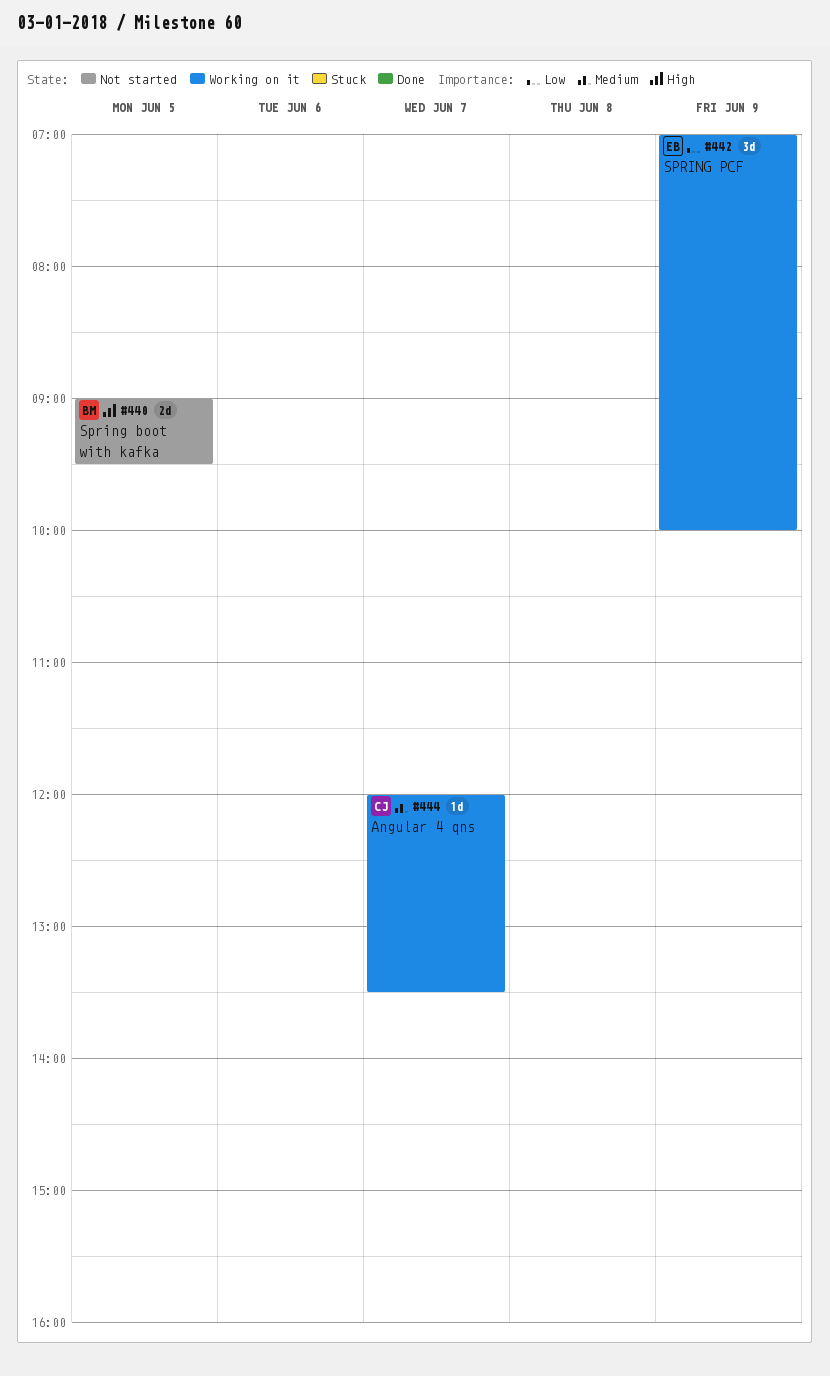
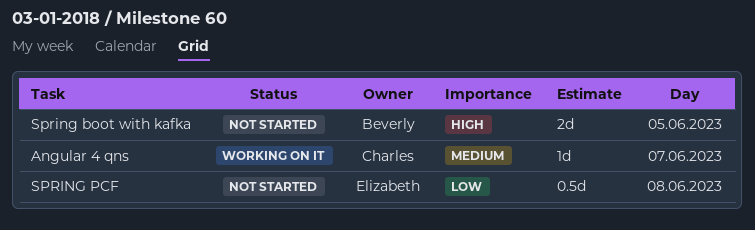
SPRING PCF, status: Working on it -> Not started
SPRING PCF, estimate: 3d -> 0.5d
SPRING PCF, day: Jun 9 -> Jun 8

